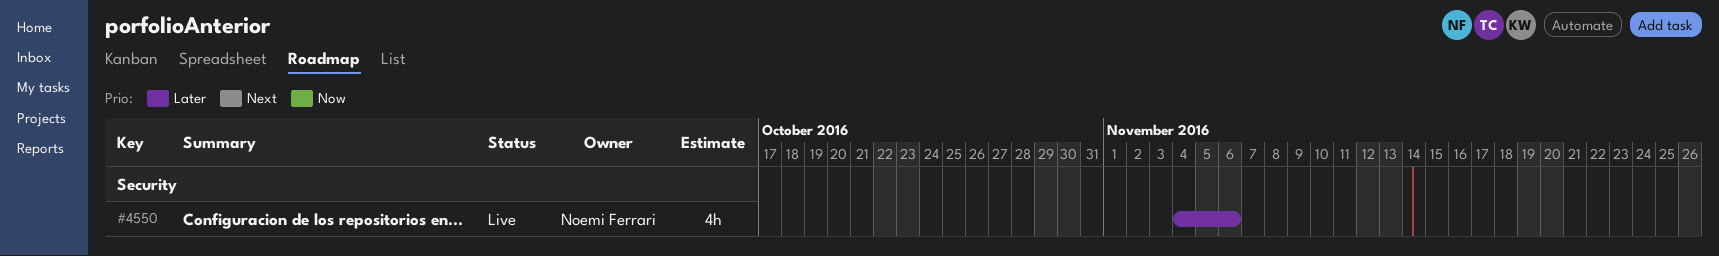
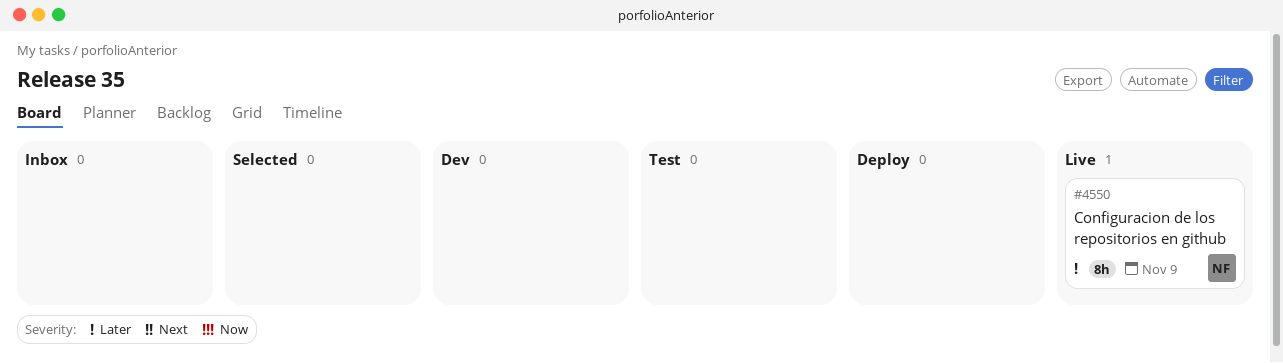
#4550, estimate: 4h -> 8h
#4550, due: Nov 6 -> Nov 9

